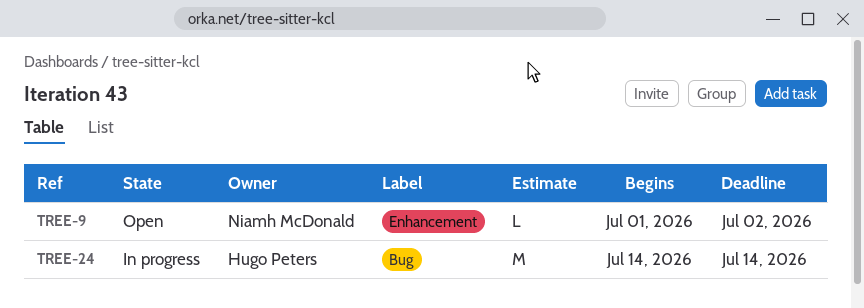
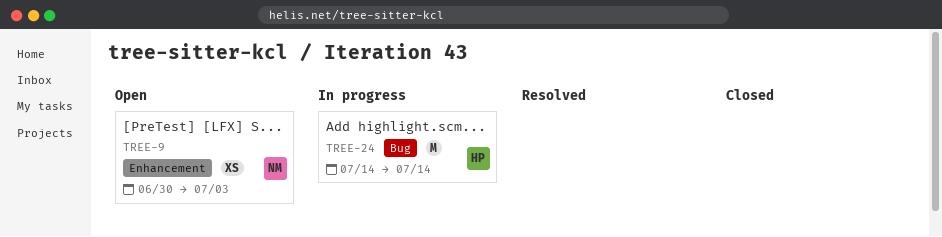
TREE-9, estimate: L -> XS
TREE-9, start: Jul 1 -> Jun 30
TREE-9, due: Jul 2 -> Jul 3

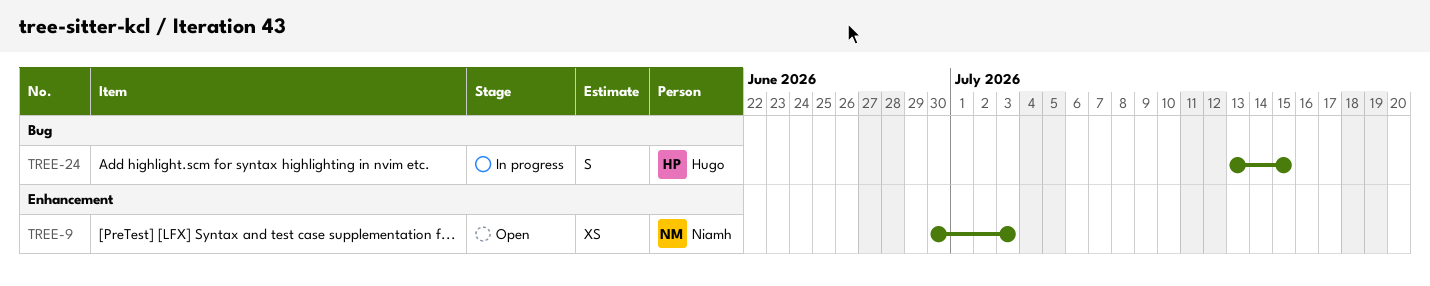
TREE-24, estimate: M -> S
TREE-24, start: Jul 14 -> Jul 13
TREE-24, due: Jul 14 -> Jul 15

